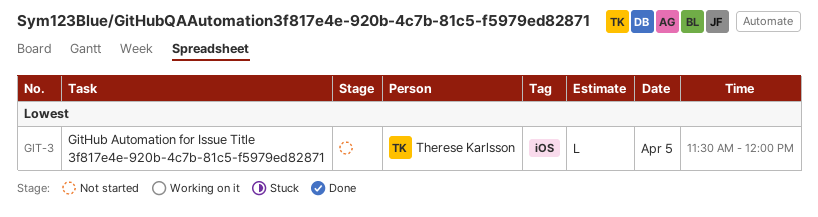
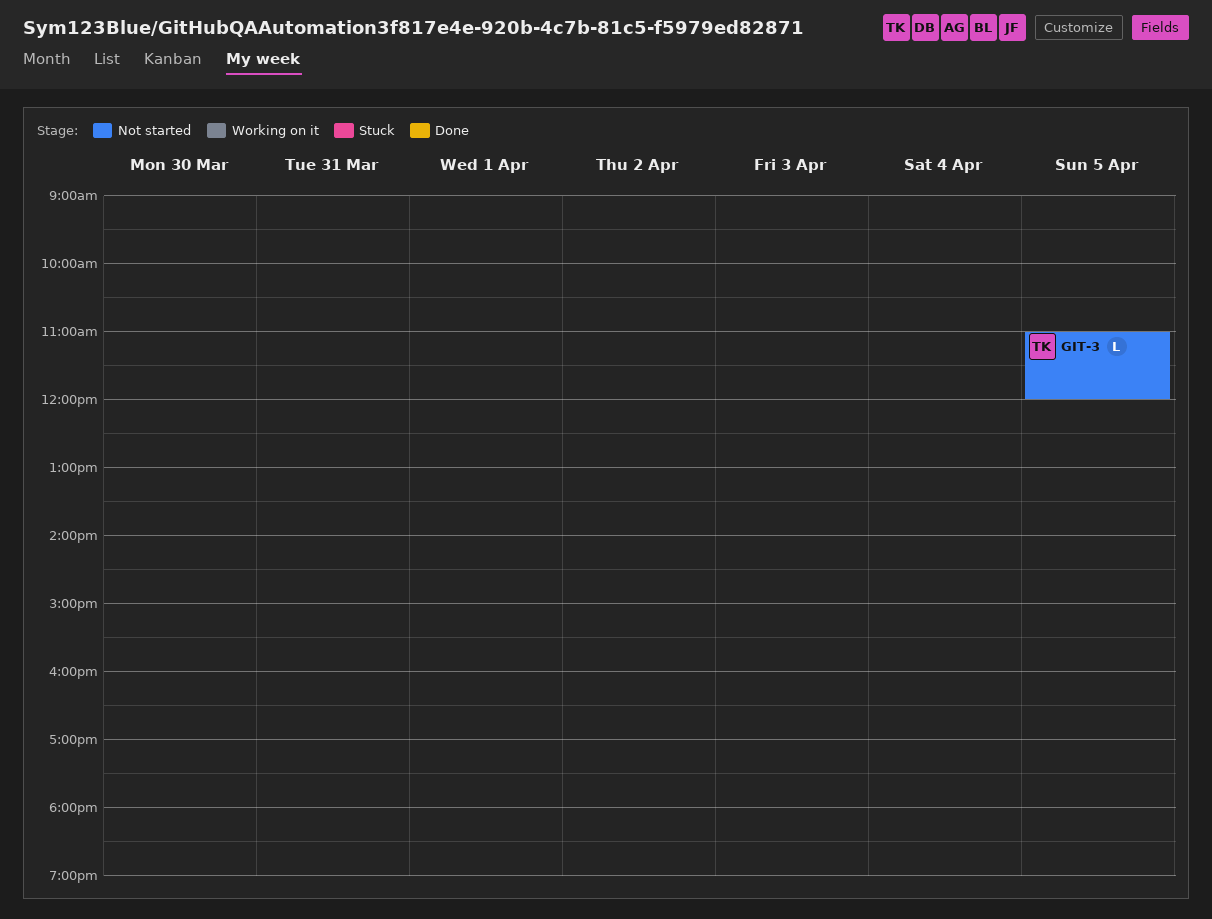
GIT-3, begins: 11:30 -> 11:00

